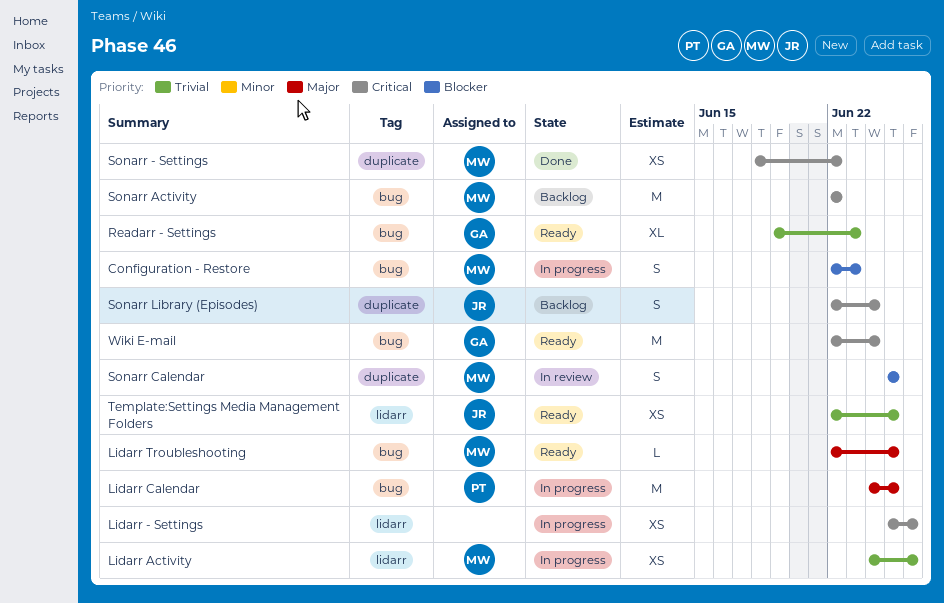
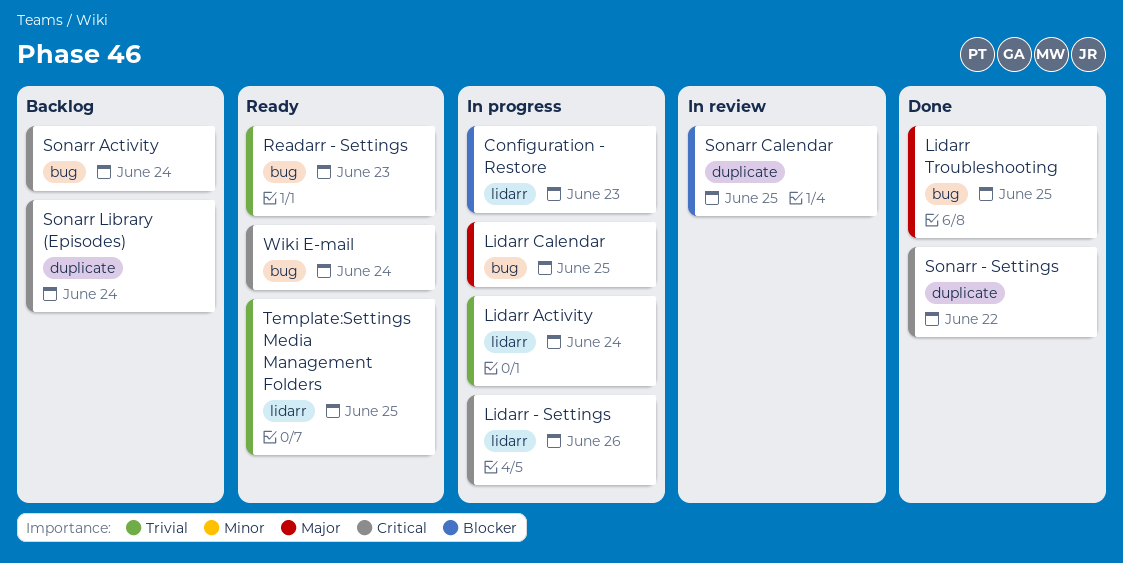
Configuration - Restore, label: bug -> lidarr
Lidarr Activity, due: Jun 26 -> Jun 24
Lidarr Troubleshooting, status: Ready -> Done
Sonarr Activity, due: Jun 22 -> Jun 24

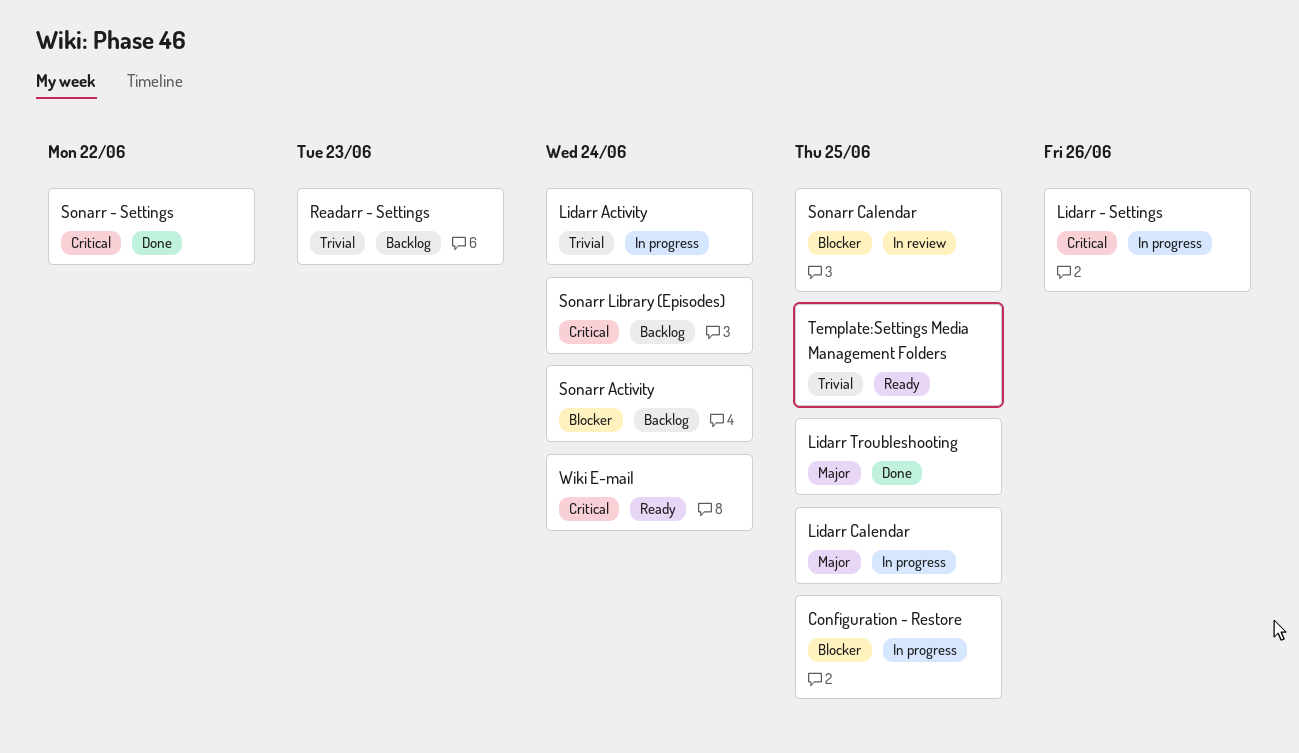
Configuration - Restore, due: Jun 23 -> Jun 25
Readarr - Settings, status: Ready -> Backlog
Sonarr Activity, priority: Critical -> Blocker

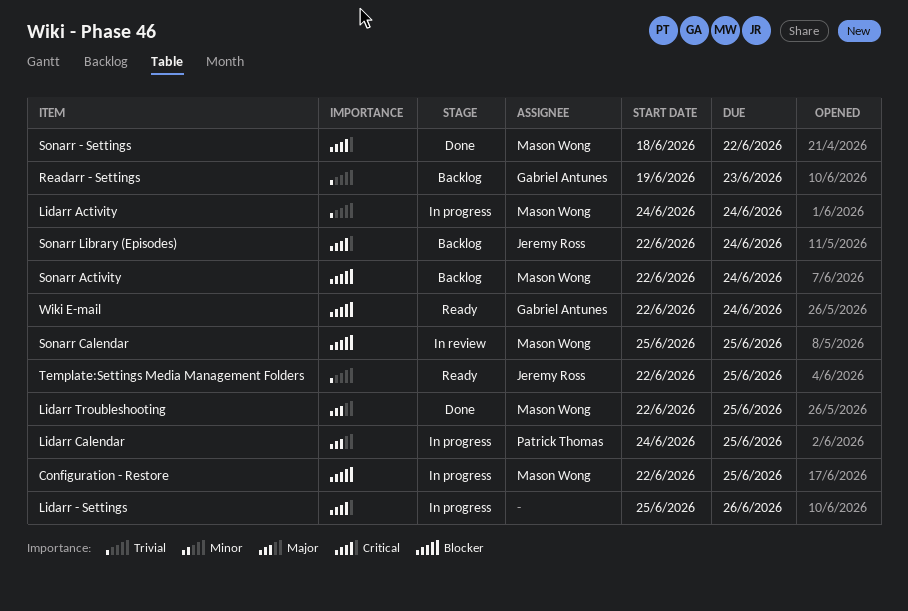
Wiki E-mail, priority: Critical -> Blocker

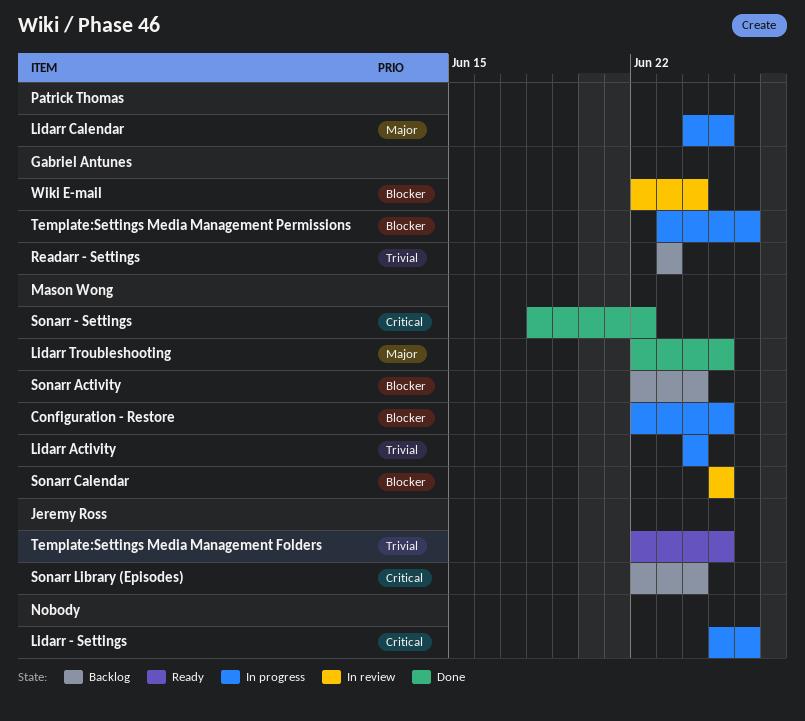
Readarr - Settings, start: Jun 19 -> Jun 23
Template:Settings Media Management Permissions: none -> present
Wiki E-mail, status: Ready -> In review

